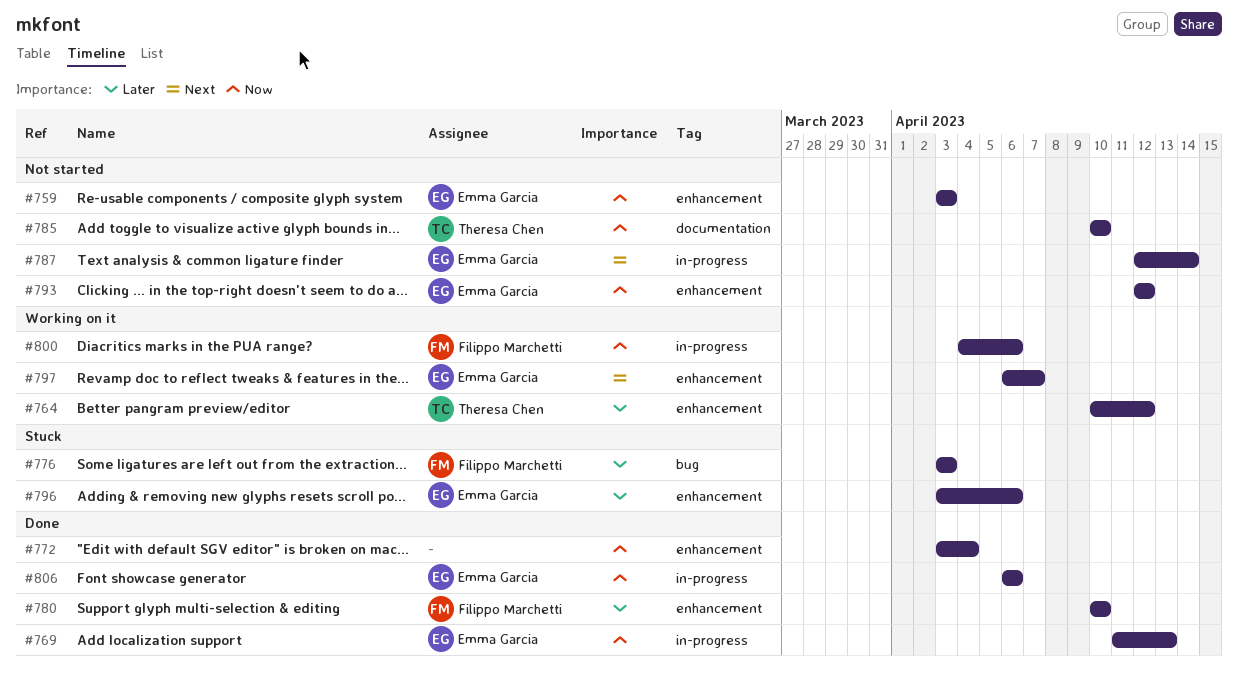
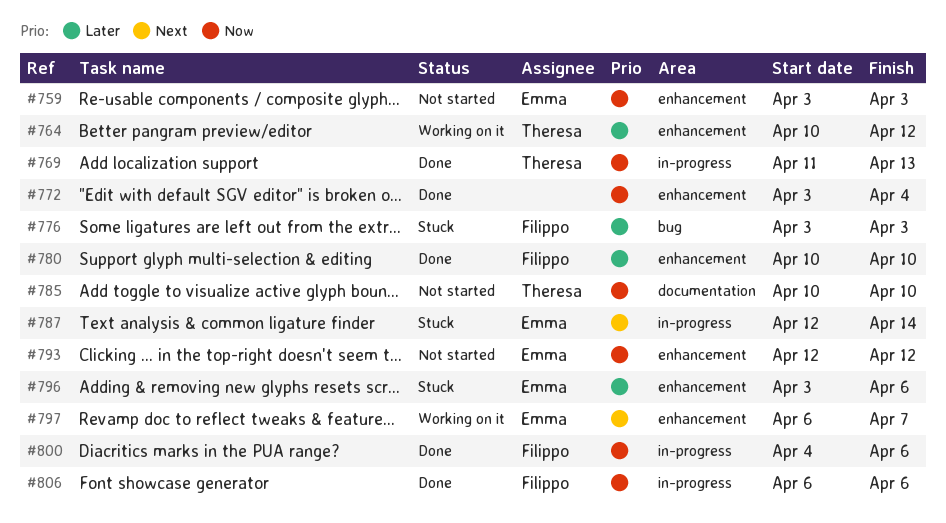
#769, owner: Emma Garcia -> Theresa Chen
#787, status: Not started -> Stuck
#800, status: Working on it -> Done
#806, owner: Emma Garcia -> Filippo Marchetti

